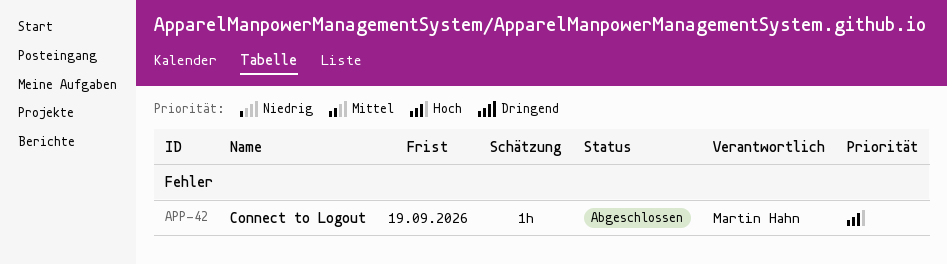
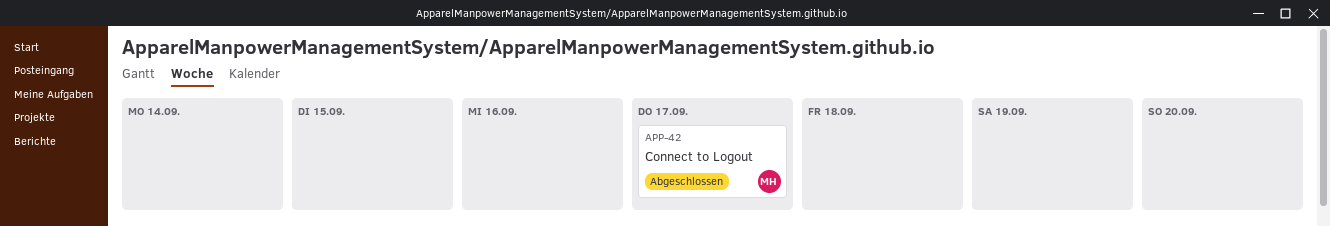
APP-42, due: Sep 19 -> Sep 17

